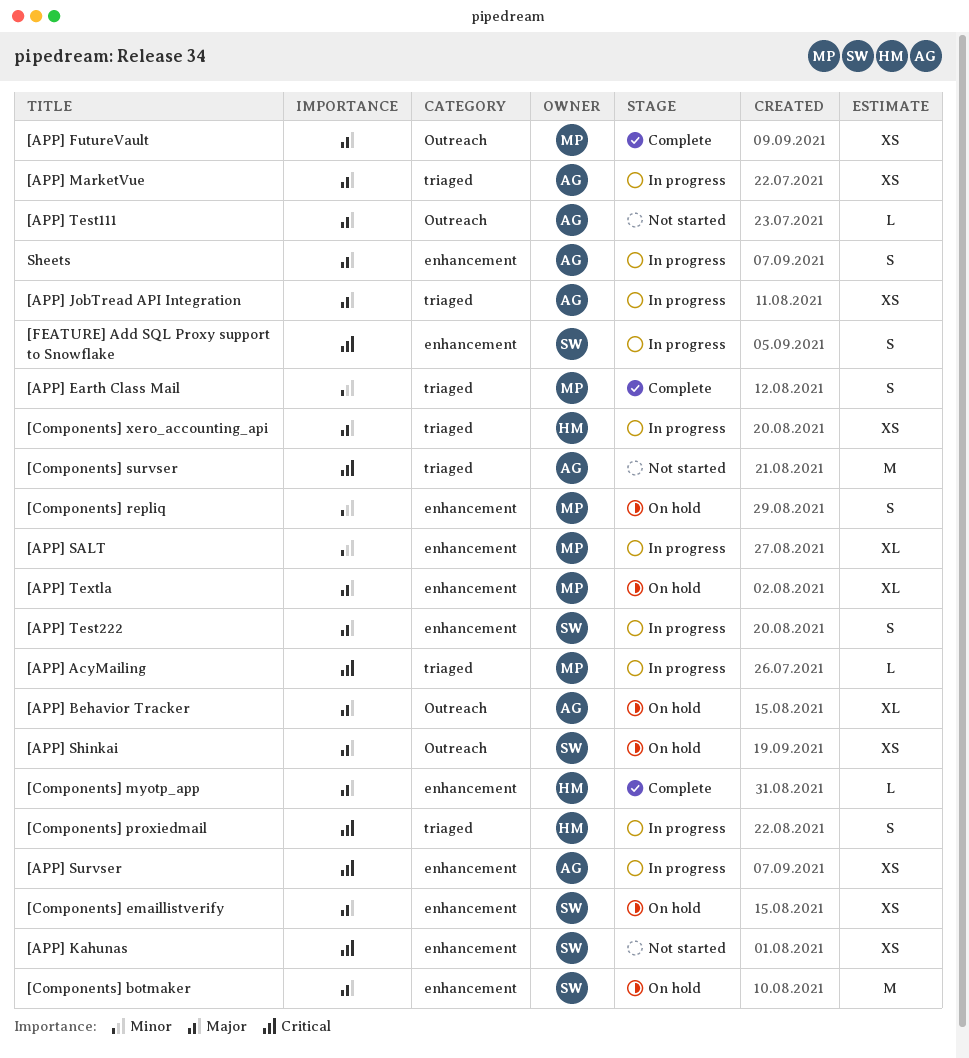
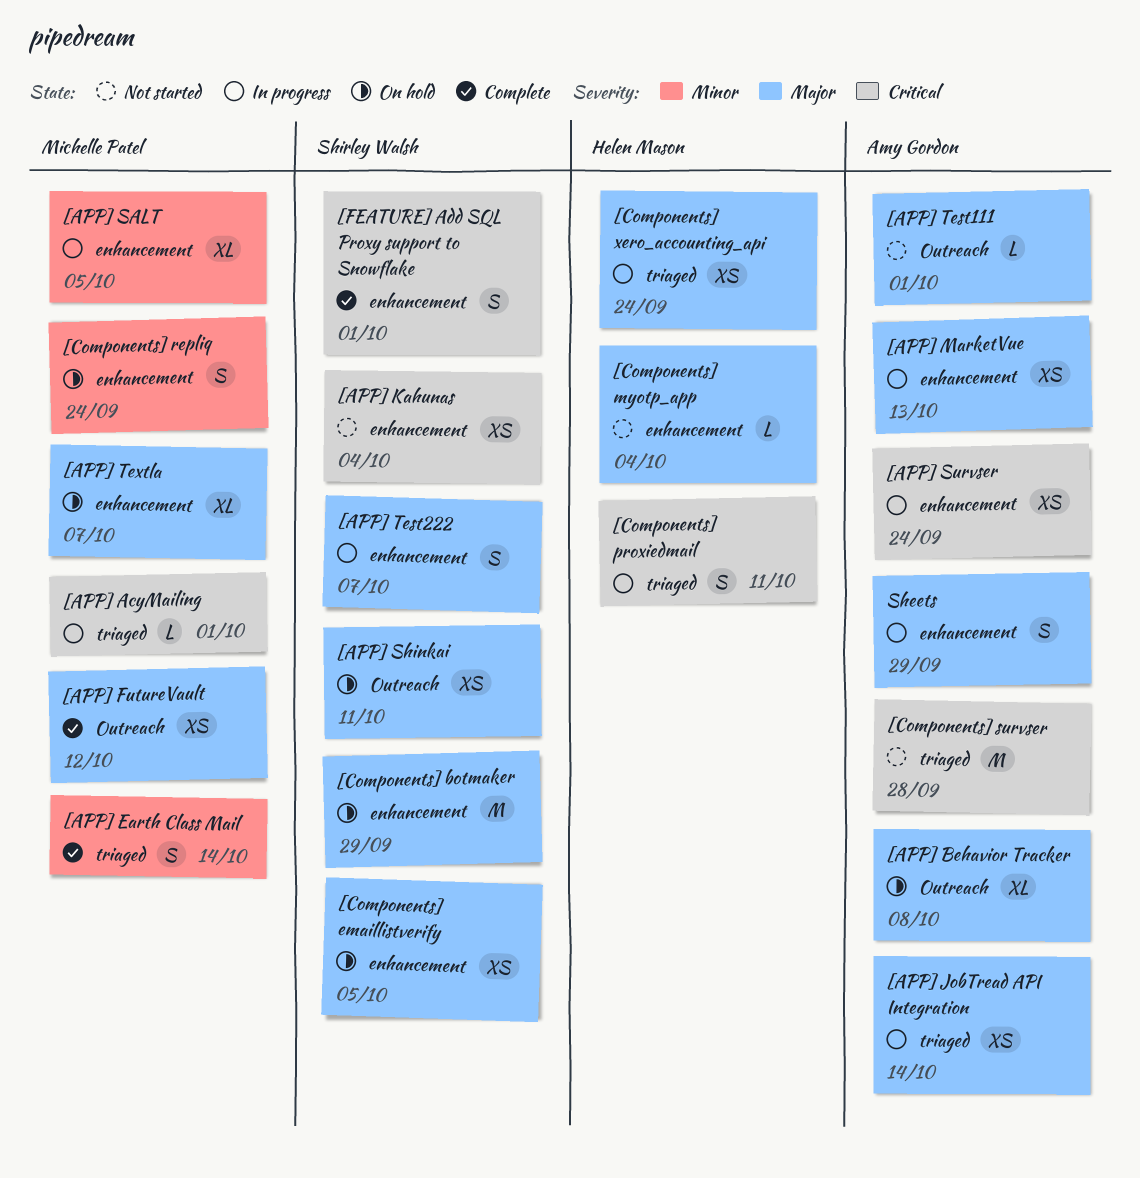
[APP] MarketVue, label: triaged -> enhancement
[Components] myotp_app, status: Complete -> Not started
[FEATURE] Add SQL Proxy support to Snowflake, status: In progress -> Complete

